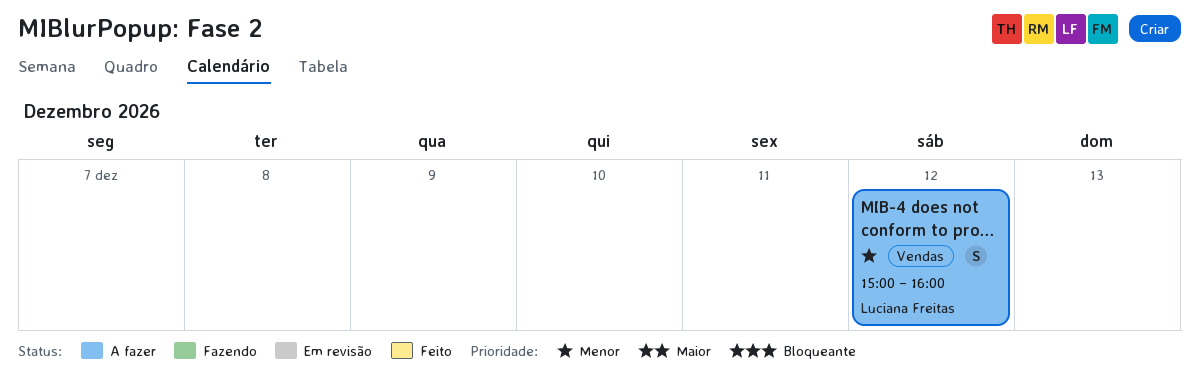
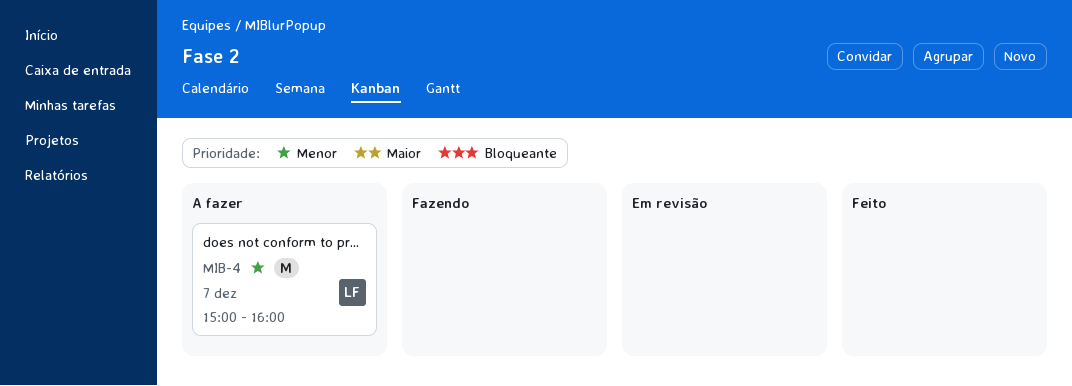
MIB-4, estimate: S -> M
MIB-4, day: Dec 12 -> Dec 7

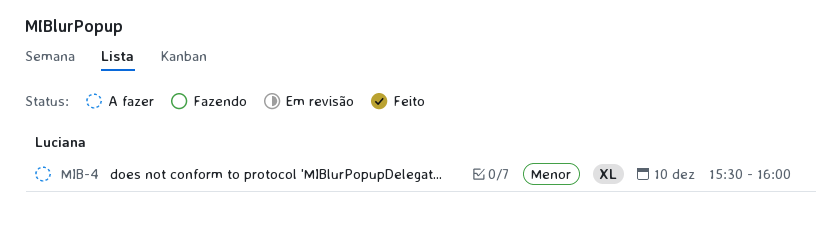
MIB-4, estimate: M -> XL
MIB-4, day: Dec 7 -> Dec 10
MIB-4, begins: 15:00 -> 15:30

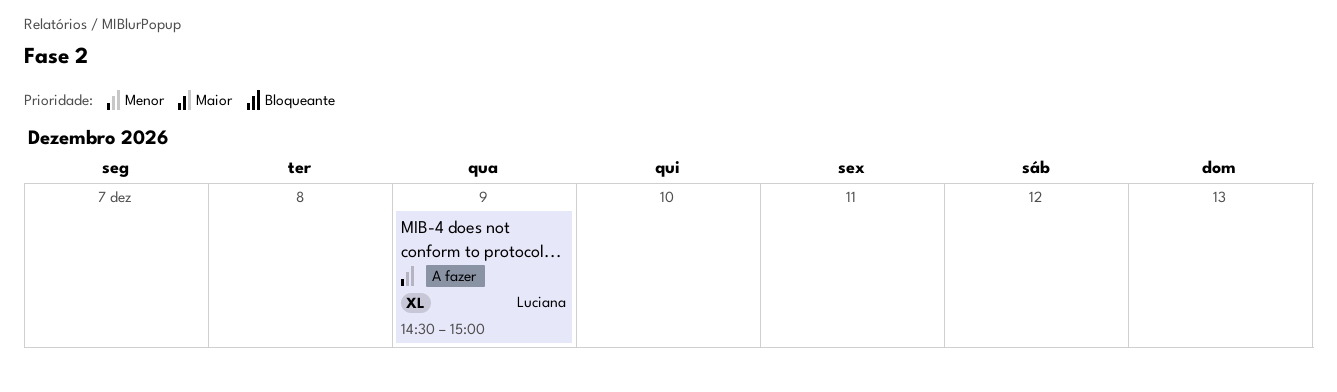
MIB-4, day: Dec 10 -> Dec 9
MIB-4, begins: 15:30 -> 14:30
MIB-4, ends: 16:00 -> 15:00

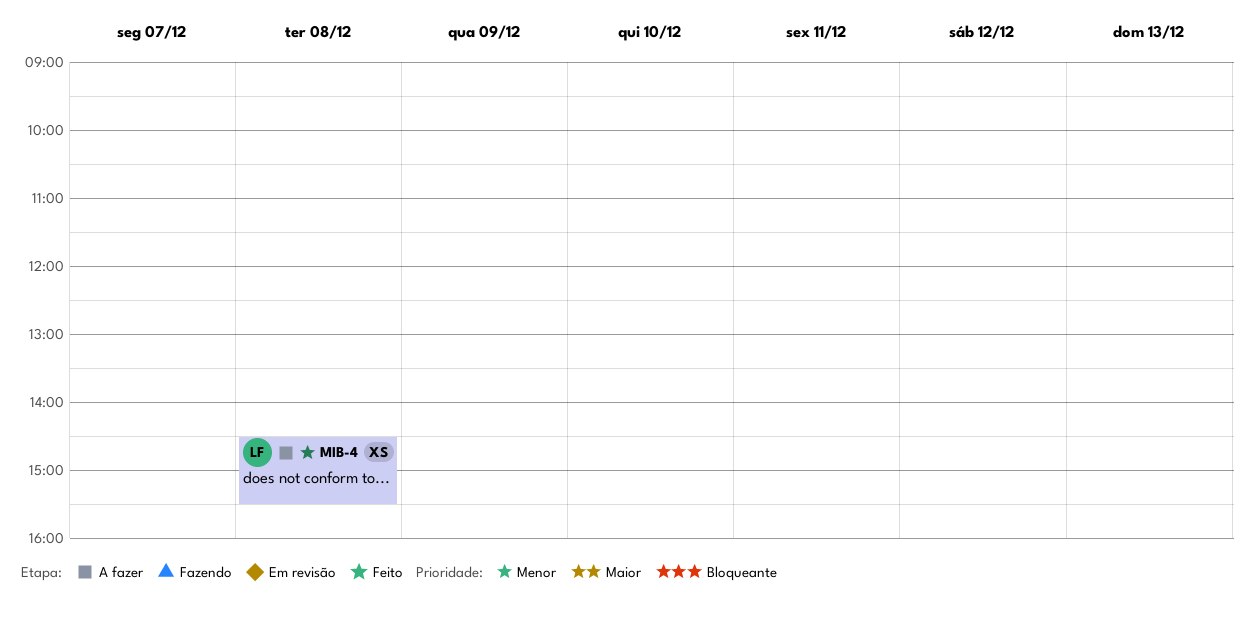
MIB-4, estimate: XL -> XS
MIB-4, day: Dec 9 -> Dec 8
MIB-4, ends: 15:00 -> 15:30

